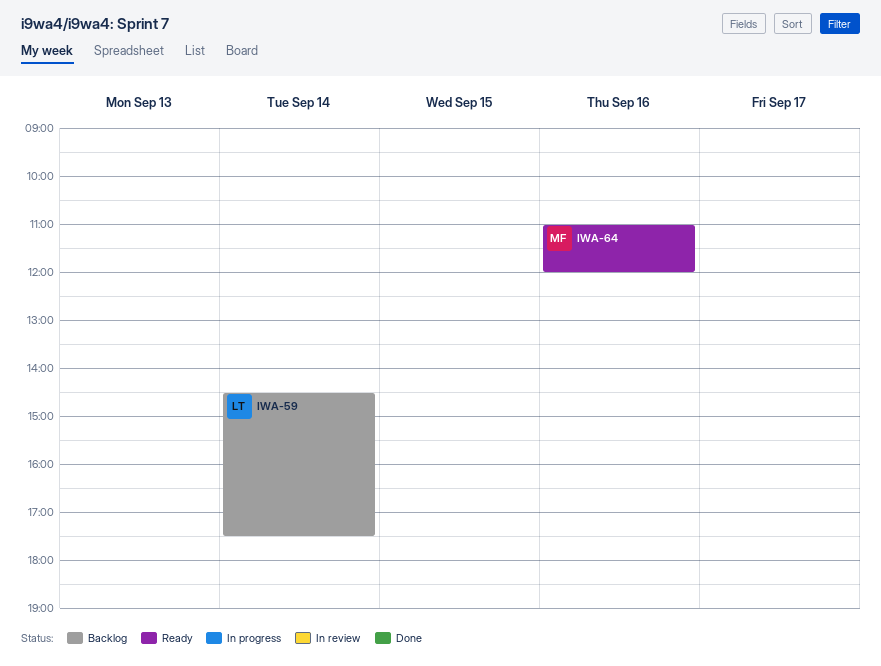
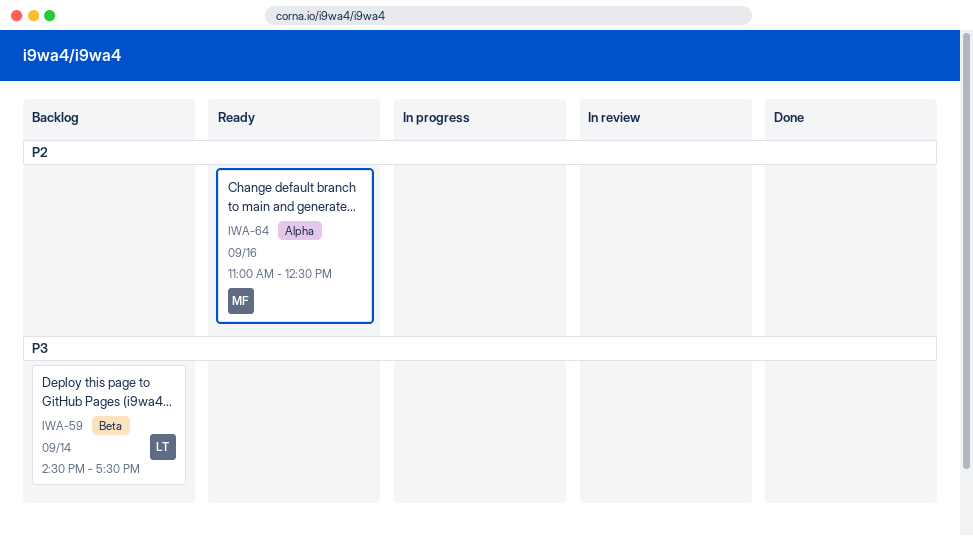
IWA-64, ends: 12:00 -> 12:30

